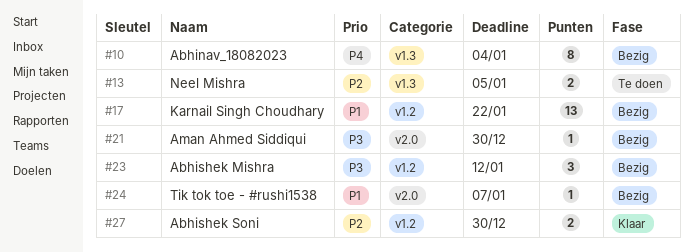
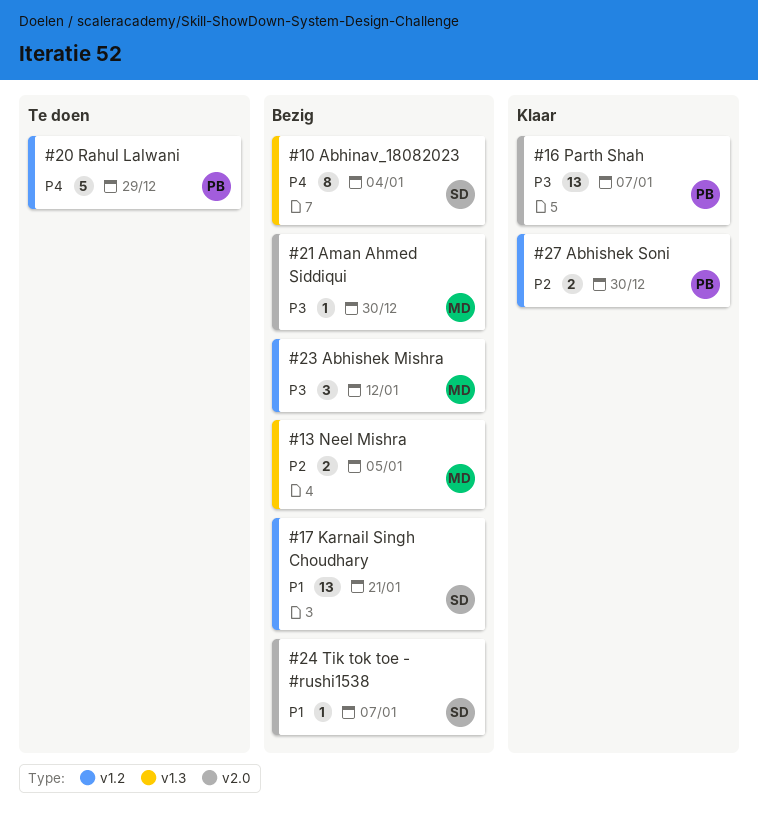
#13, status: Te doen -> Bezig
#16: none -> present
#17, due: Jan 22 -> Jan 21
#20: none -> present

